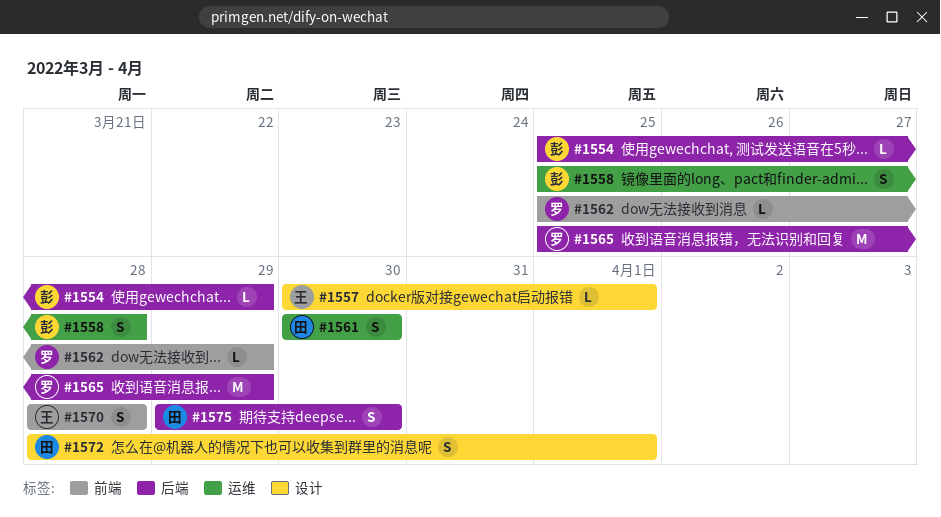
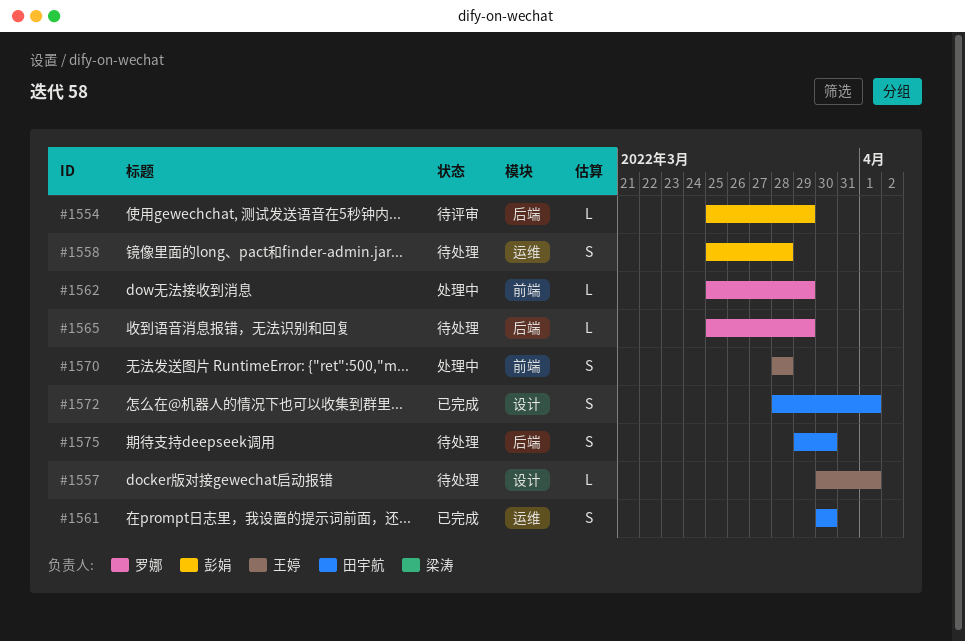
#1565, estimate: M -> L

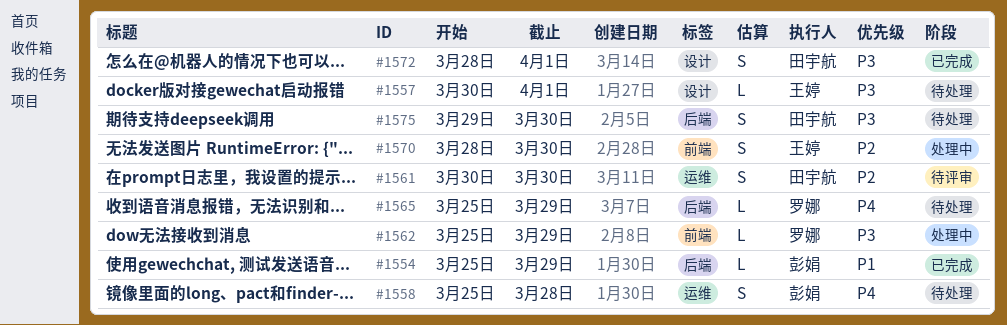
#1554, status: 待评审 -> 已完成
#1561, status: 已完成 -> 待评审
#1570, due: Mar 28 -> Mar 30

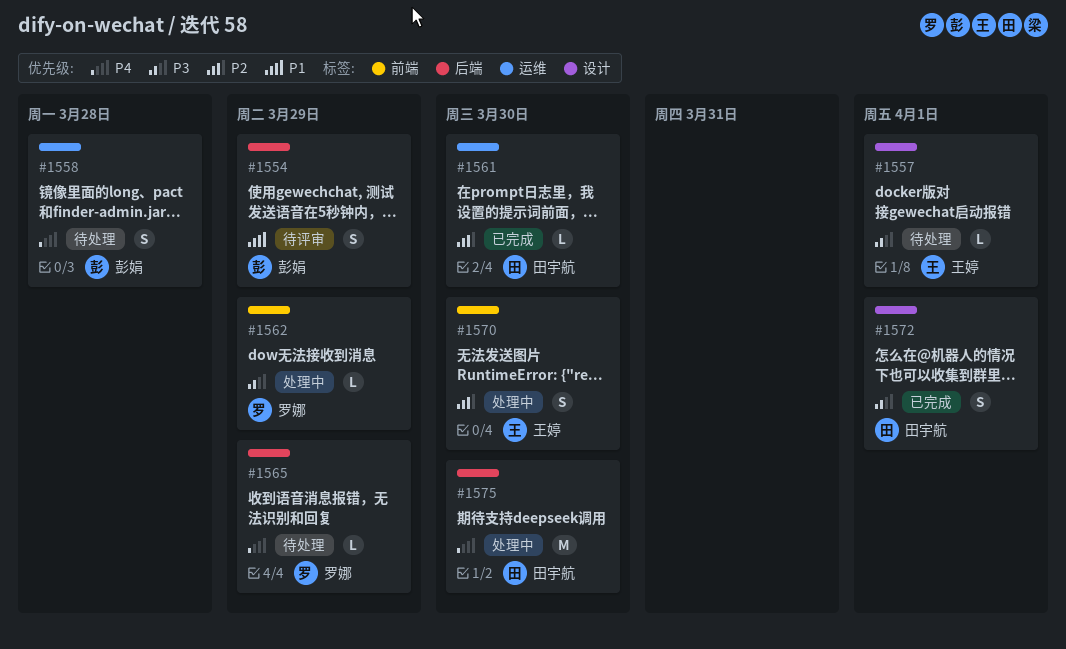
#1554, status: 已完成 -> 待评审
#1554, estimate: L -> S
#1561, status: 待评审 -> 已完成
#1561, estimate: S -> L
#1575, status: 待处理 -> 处理中
#1575, priority: P3 -> P4
#1575, estimate: S -> M

